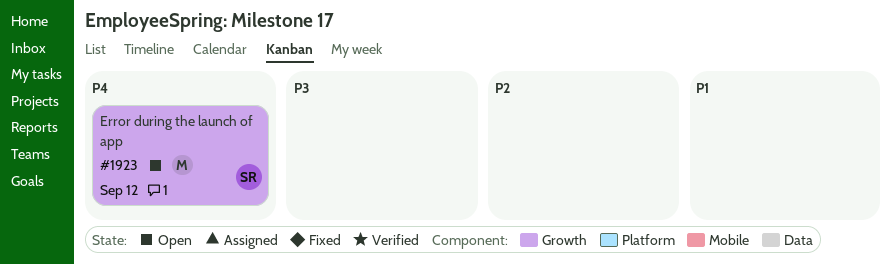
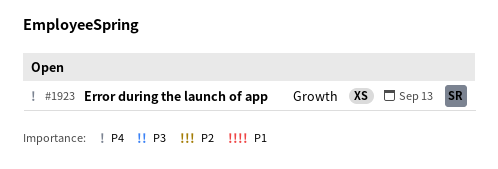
#1923, estimate: M -> XS
#1923, due: Sep 12 -> Sep 13

